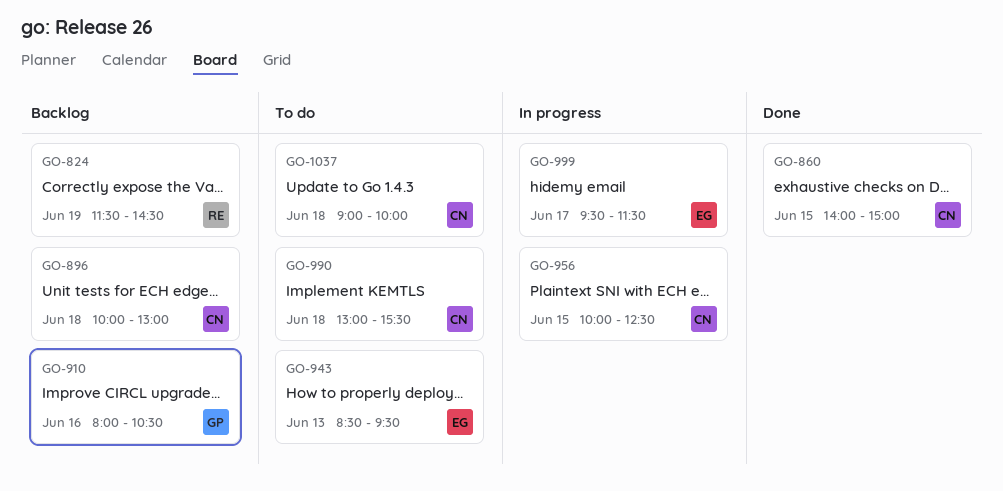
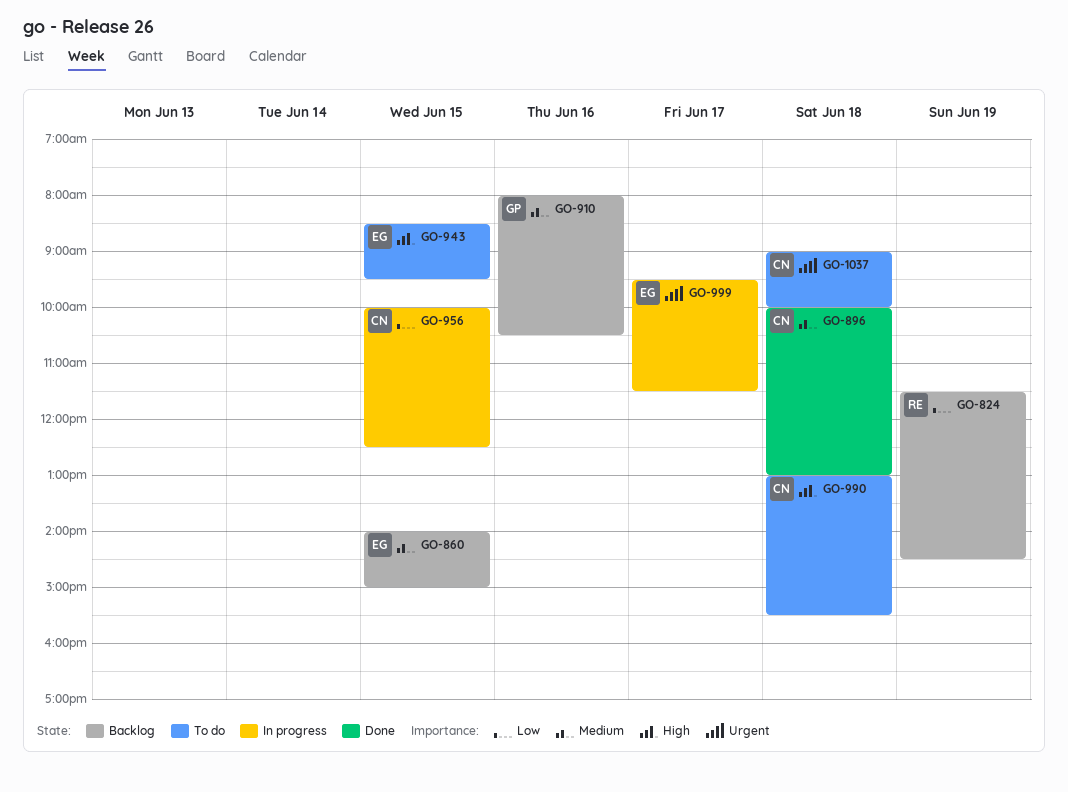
GO-860, status: Done -> Backlog
GO-860, owner: CN -> EG
GO-896, status: Backlog -> Done
GO-943, day: Jun 13 -> Jun 15

